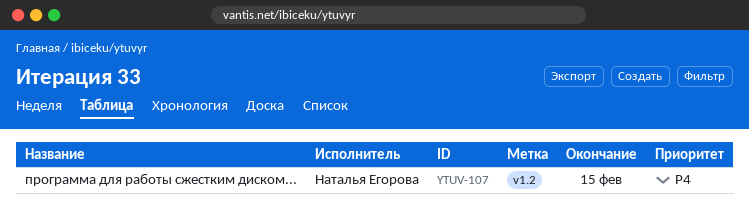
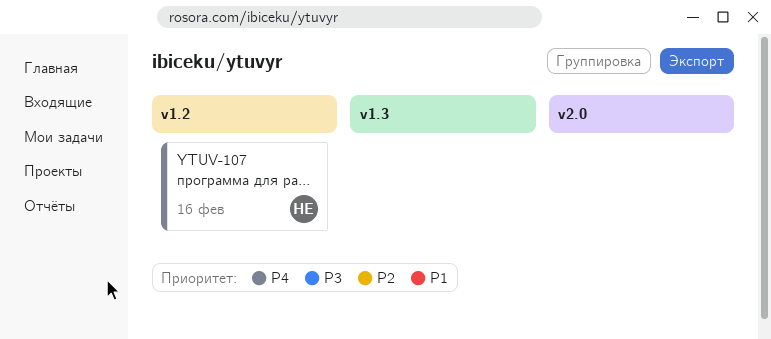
YTUV-107, due: Feb 15 -> Feb 16

